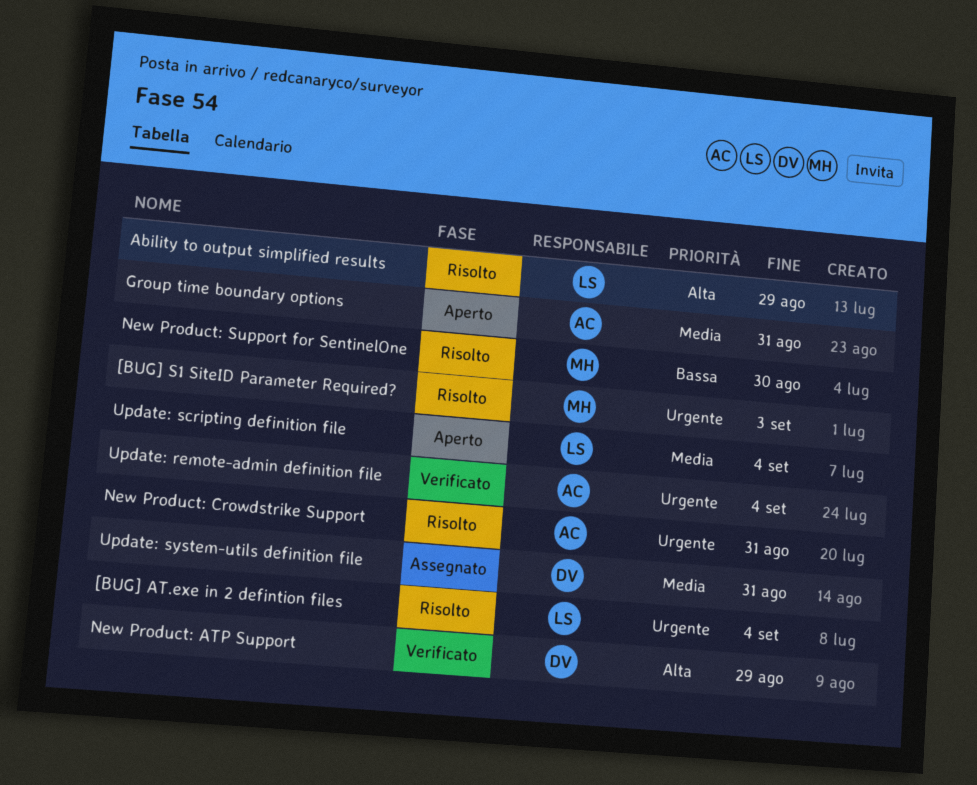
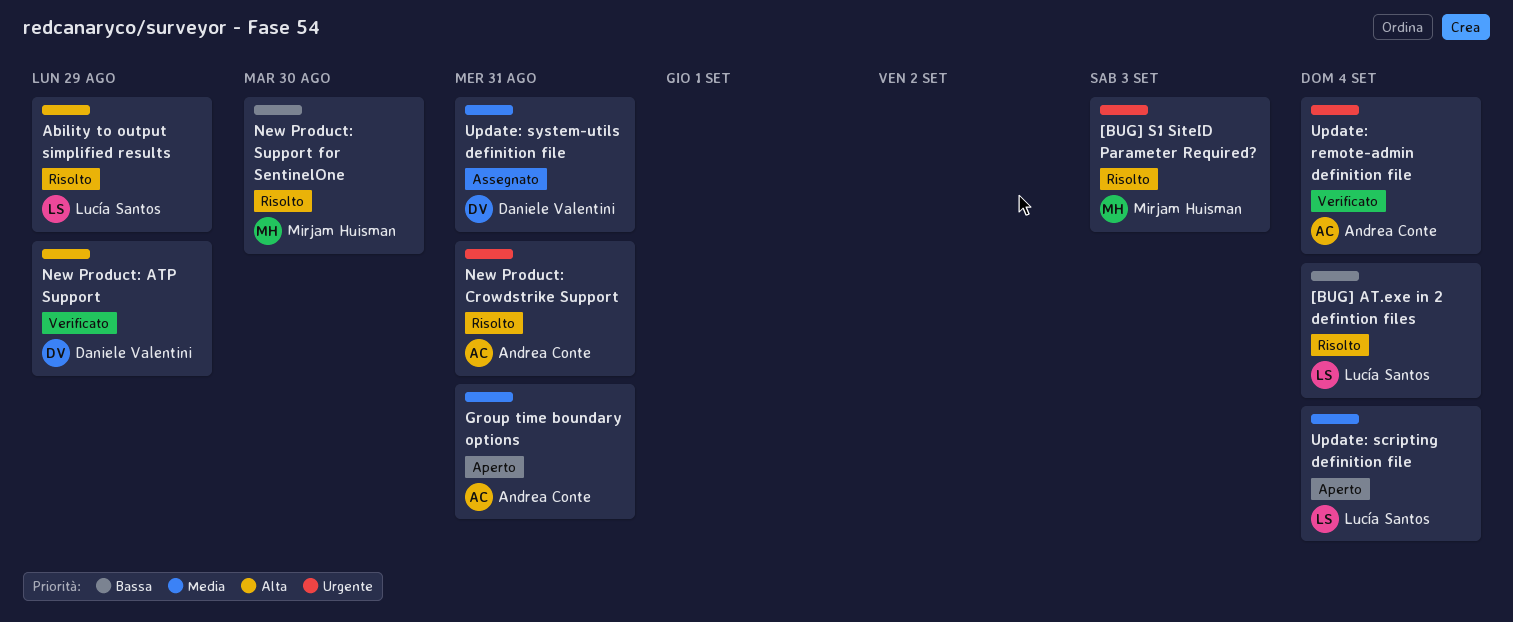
[BUG] AT.exe in 2 defintion files, priority: Urgente -> Bassa

